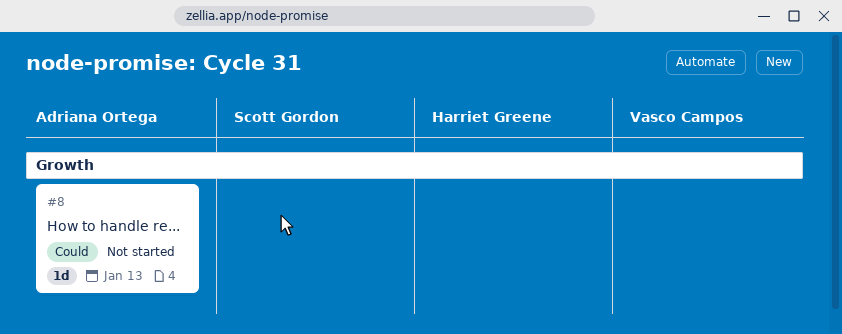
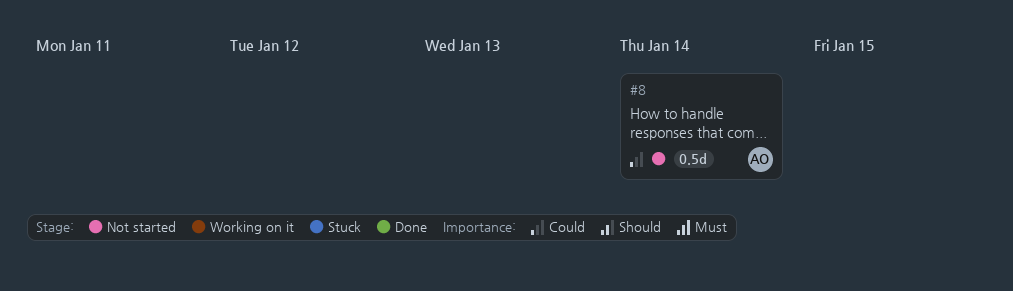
#8, estimate: 1d -> 0.5d
#8, due: Jan 13 -> Jan 14

